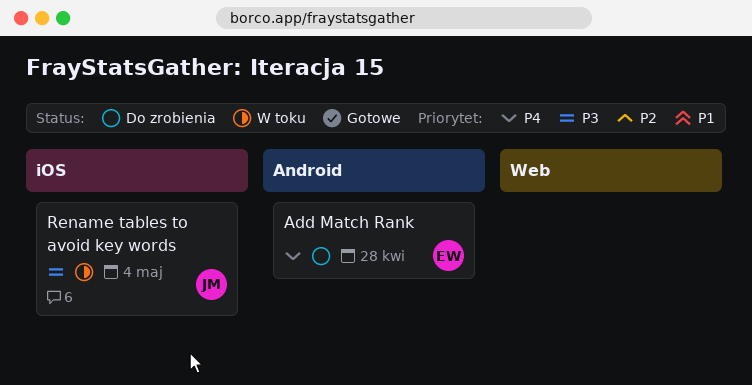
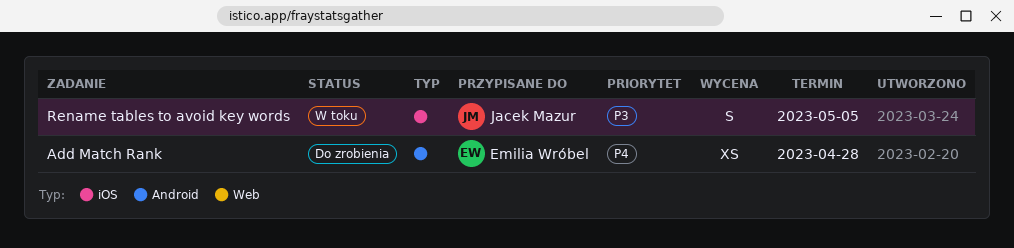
Rename tables to avoid key words, due: May 4 -> May 5

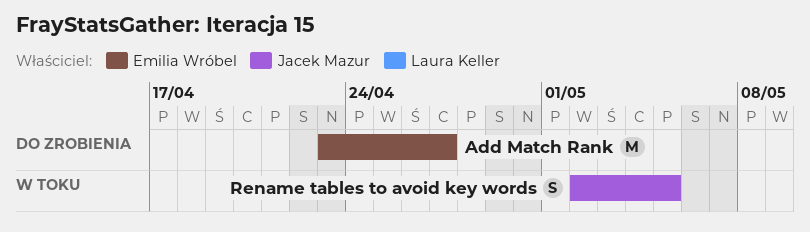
Add Match Rank, estimate: XS -> M
Add Match Rank, due: Apr 28 -> Apr 27

